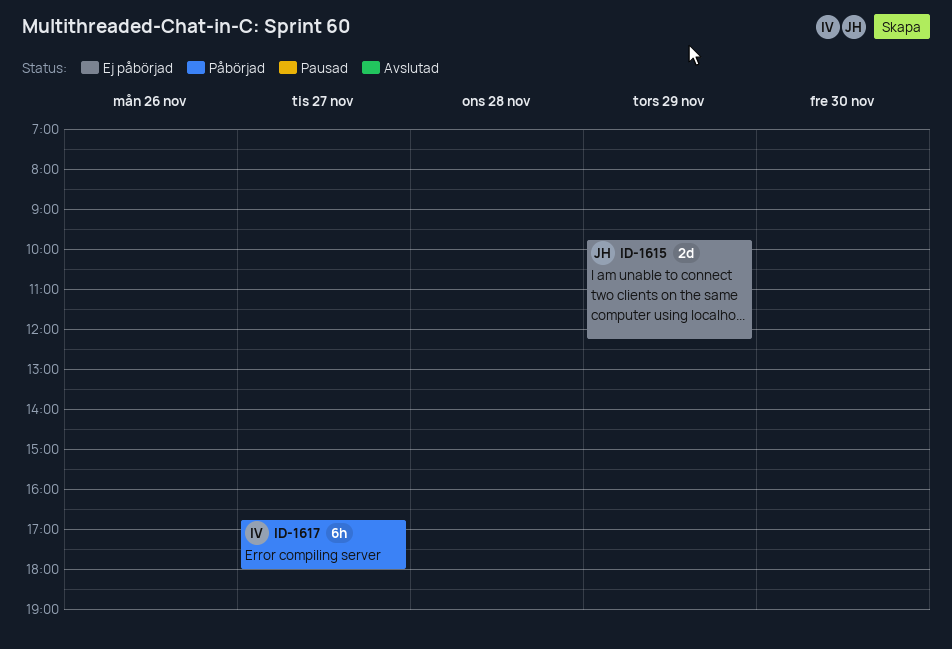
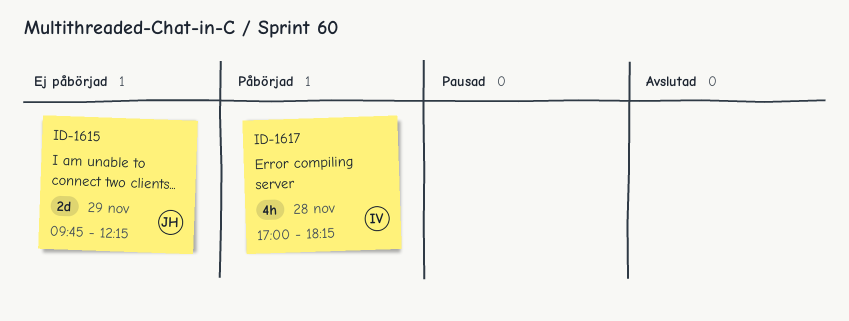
ID-1617, estimate: 6h -> 4h
ID-1617, day: Nov 27 -> Nov 28
ID-1617, begins: 16:45 -> 17:00
ID-1617, ends: 18:00 -> 18:15

